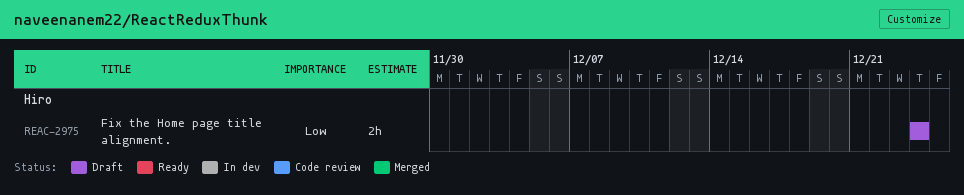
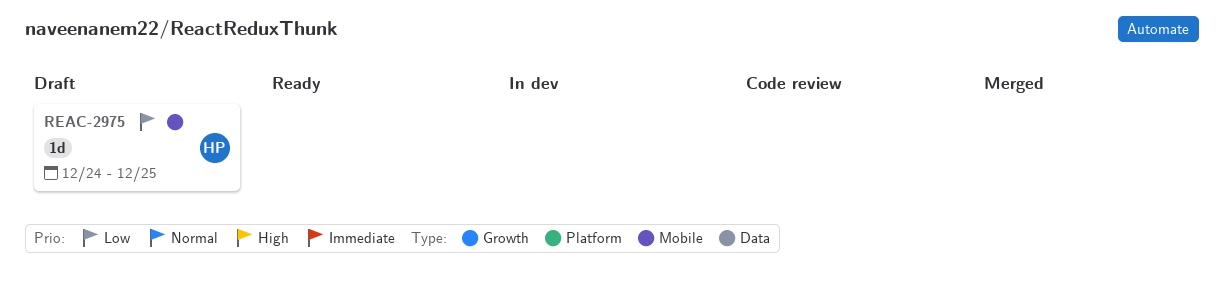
REAC-2975, estimate: 2h -> 1d
REAC-2975, due: Dec 24 -> Dec 25

